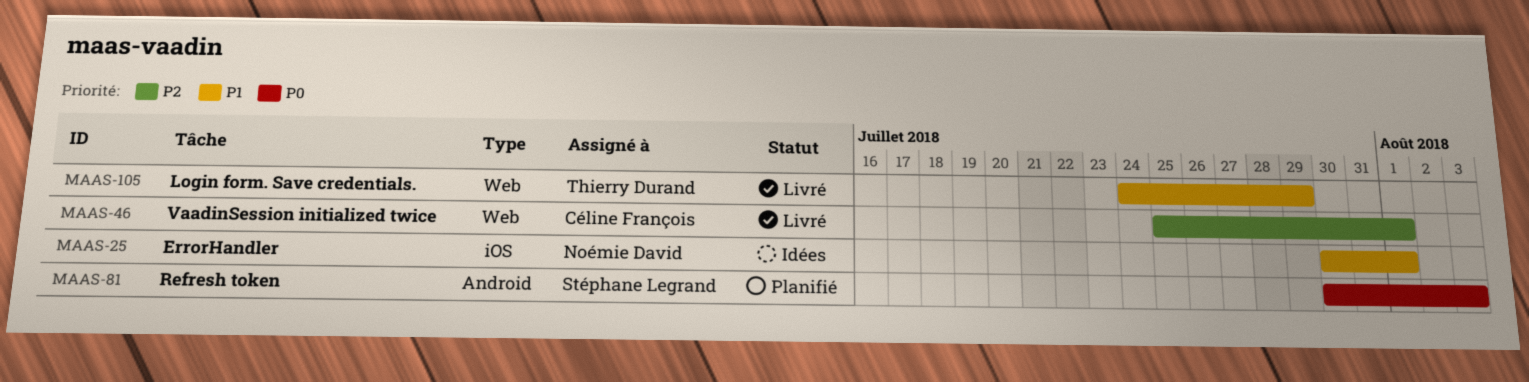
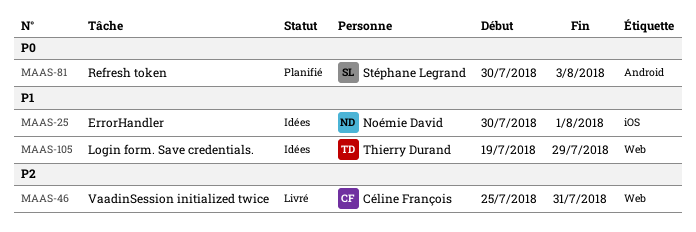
MAAS-46, due: Aug 1 -> Jul 31
MAAS-105, status: Livré -> Idées
MAAS-105, start: Jul 24 -> Jul 19

